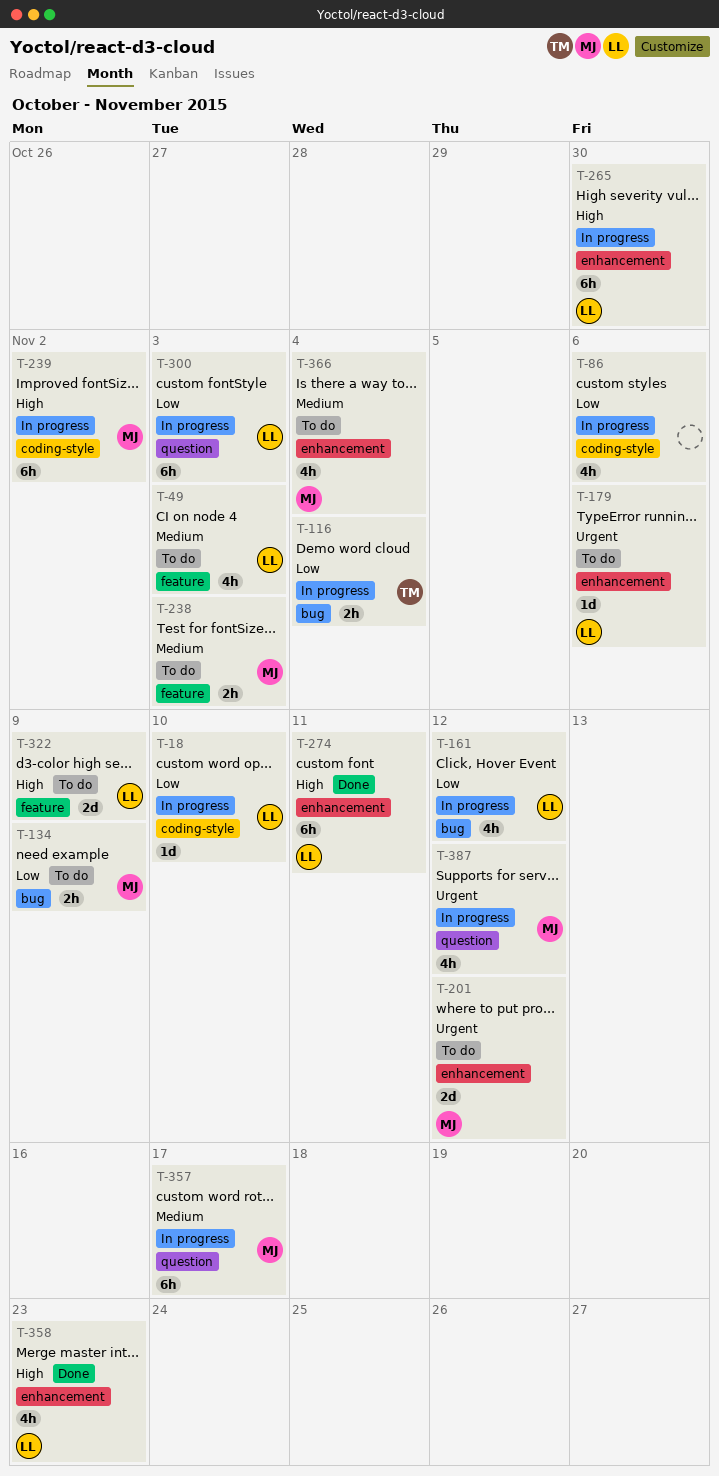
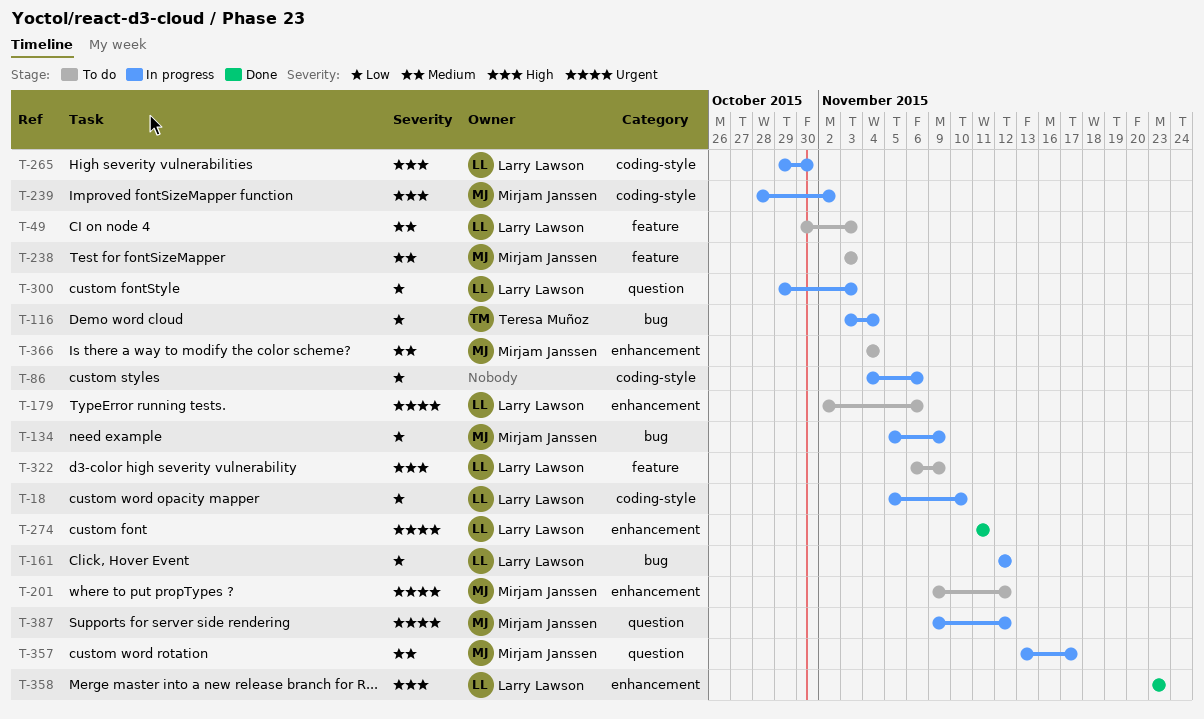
T-134, status: To do -> In progress
T-265, label: enhancement -> coding-style
T-274, priority: High -> Urgent

